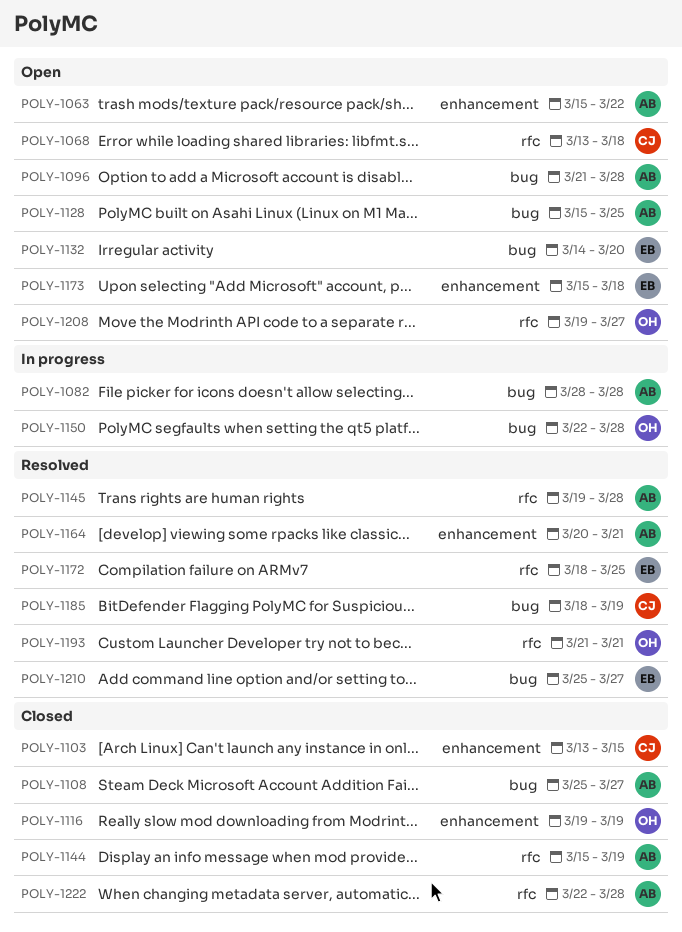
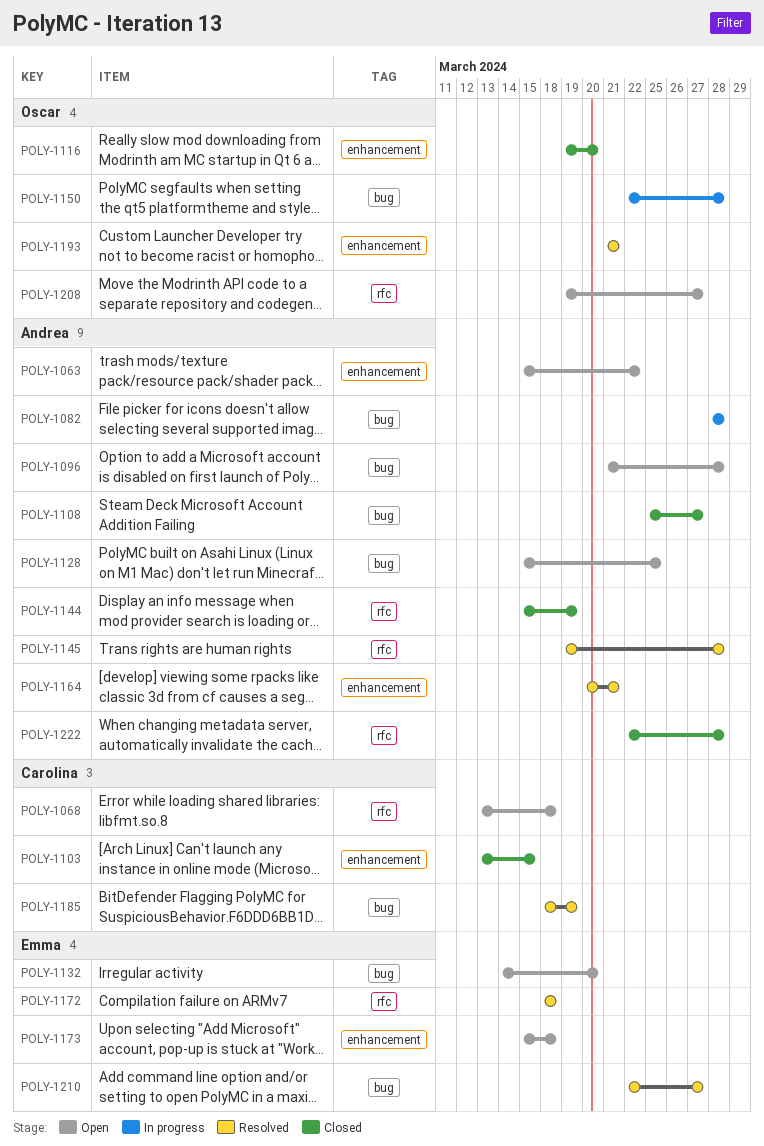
POLY-1116, due: Mar 19 -> Mar 20
POLY-1172, due: Mar 25 -> Mar 18
POLY-1193, label: rfc -> enhancement
POLY-1210, start: Mar 25 -> Mar 22

